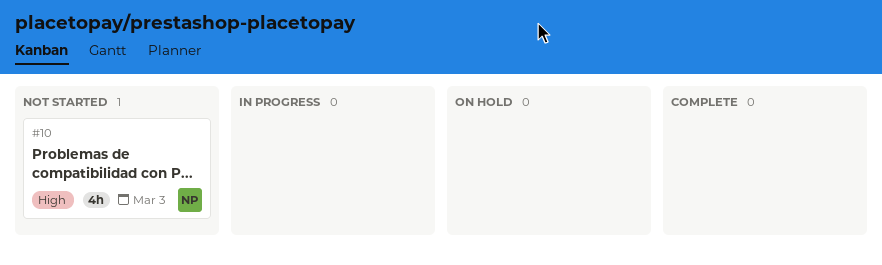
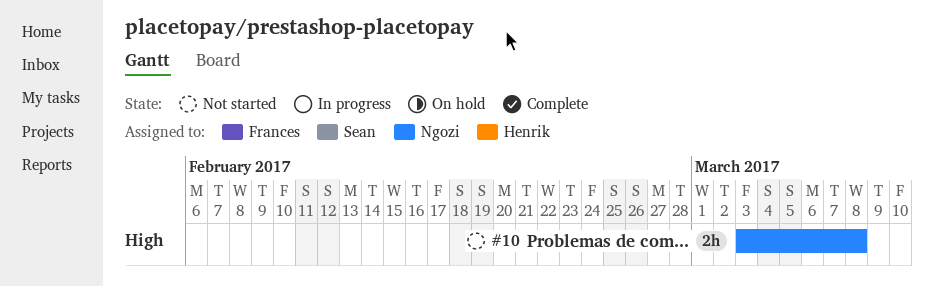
#10, estimate: 4h -> 2h
#10, due: Mar 3 -> Mar 8

